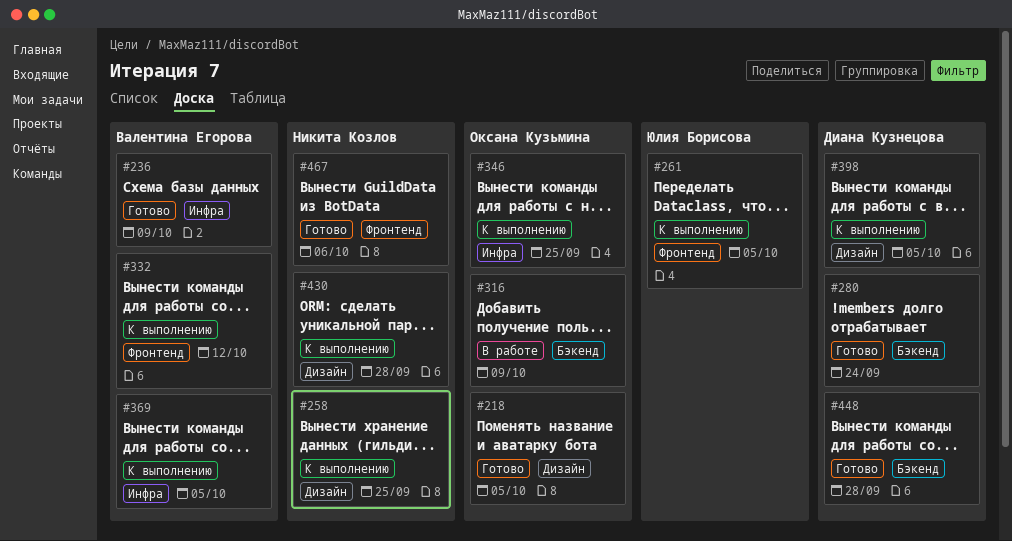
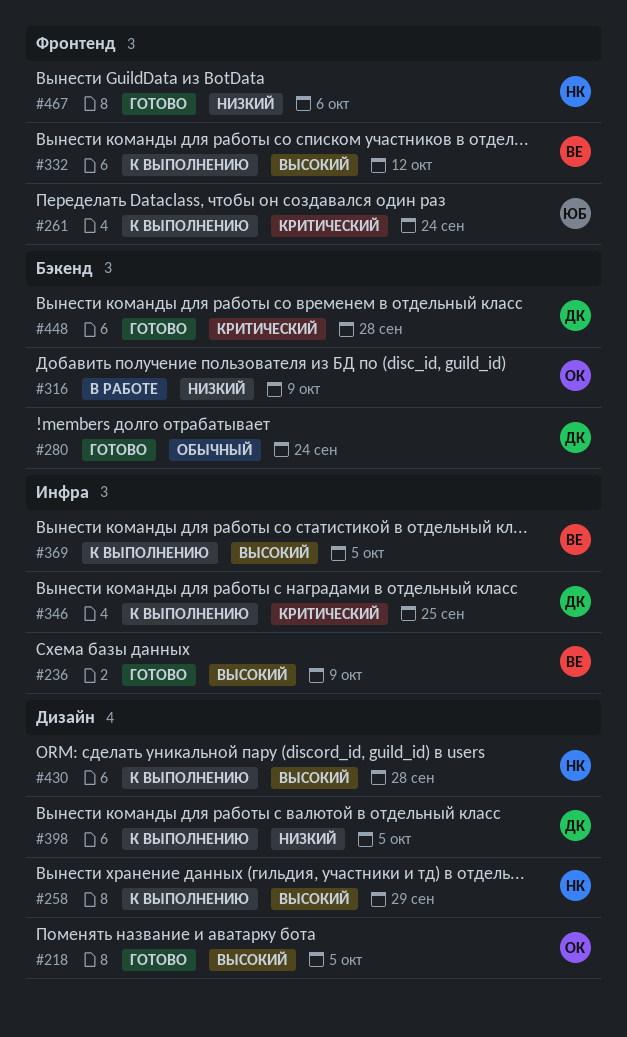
#258, due: Sep 25 -> Sep 29
#261, due: Oct 5 -> Sep 24
#346, owner: Оксана Кузьмина -> Диана Кузнецова

